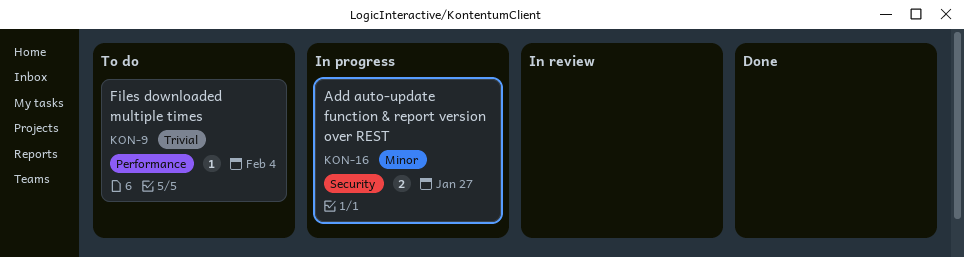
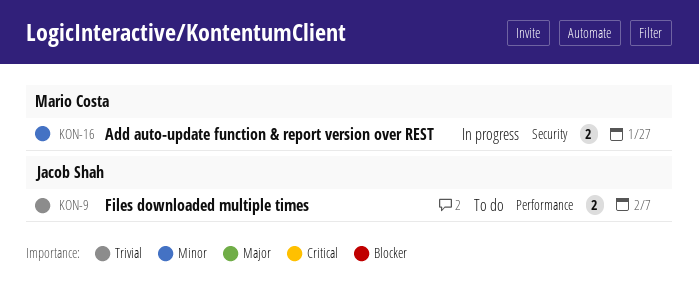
KON-9, estimate: 1 -> 2
KON-9, due: Feb 4 -> Feb 7

